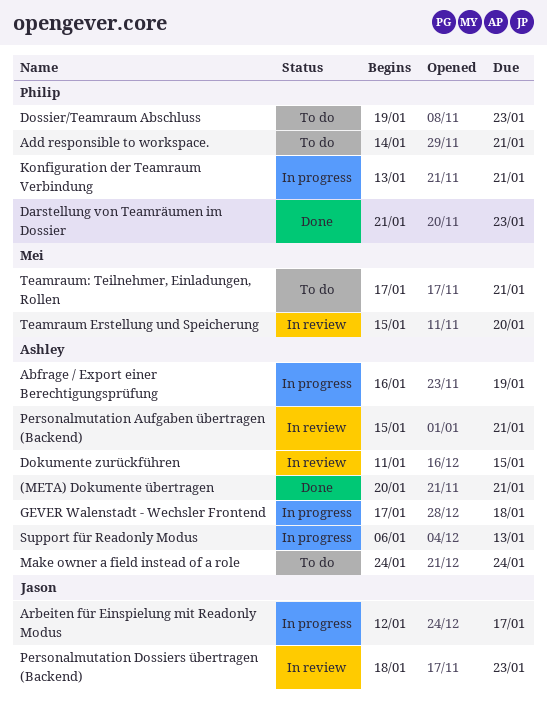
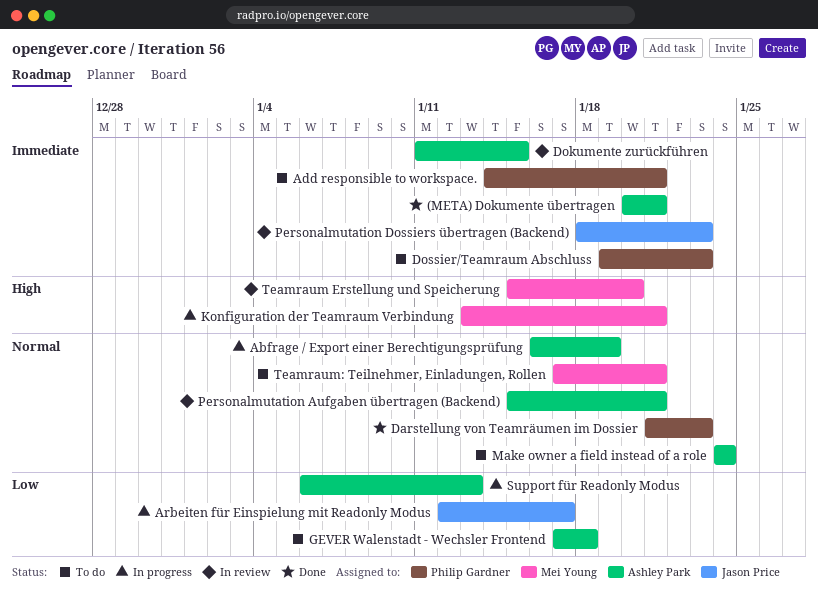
GEVER Walenstadt - Wechsler Frontend, status: In progress -> To do
Konfiguration der Teamraum Verbindung, owner: Philip Gardner -> Mei Young

